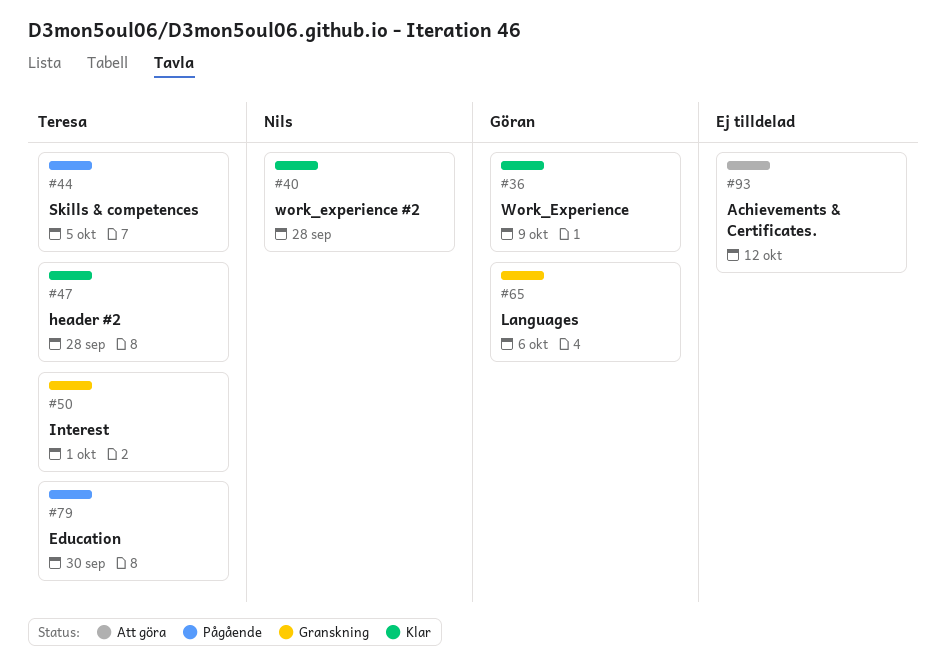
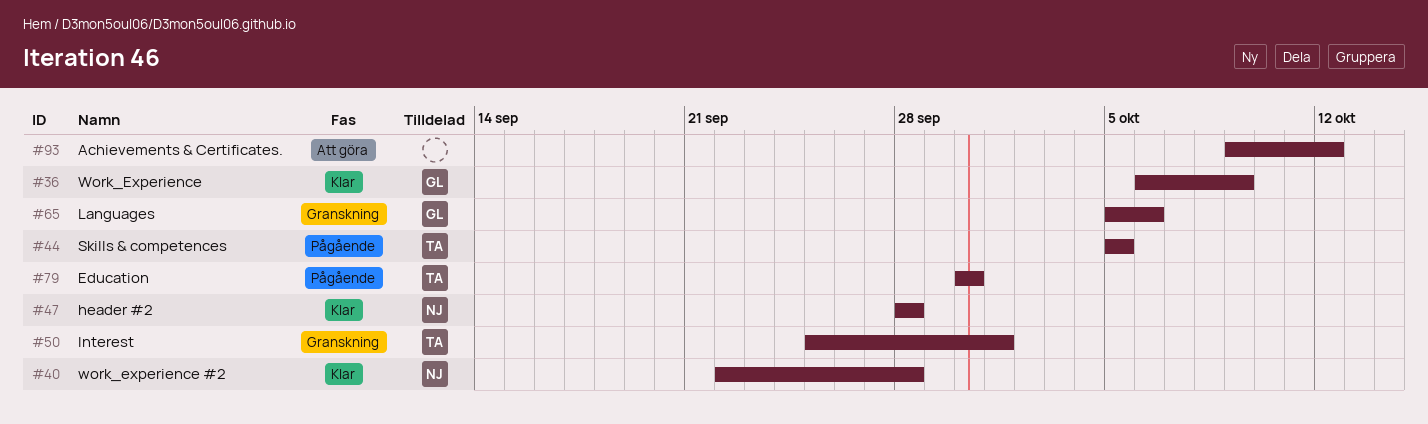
#47, owner: Teresa -> Nils

